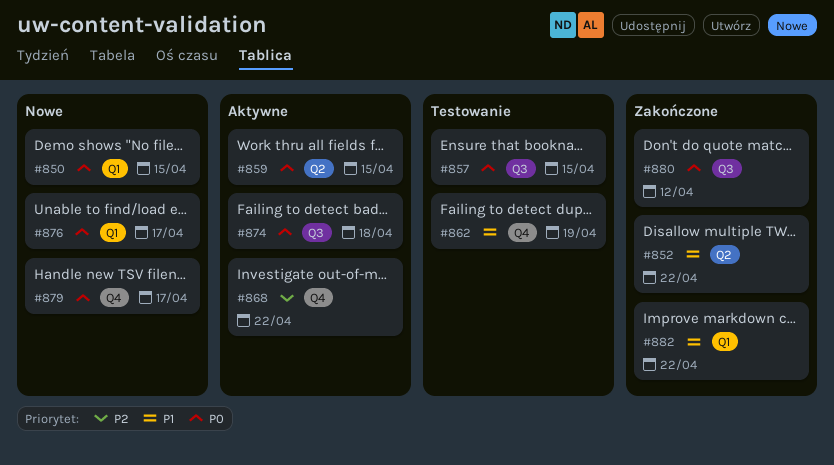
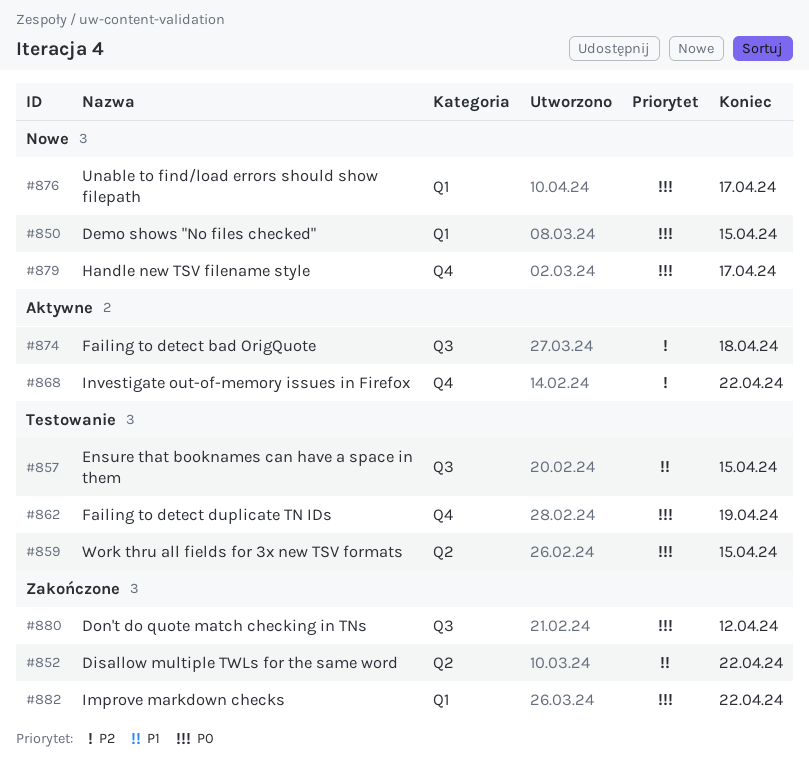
#857, priority: P0 -> P1
#859, status: Aktywne -> Testowanie
#862, priority: P1 -> P0
#874, priority: P0 -> P2
#882, priority: P1 -> P0

